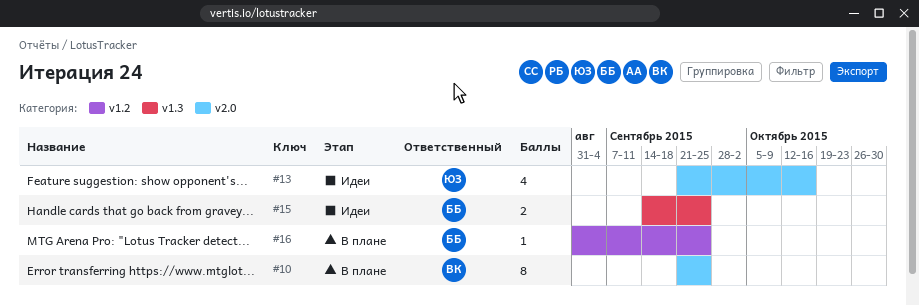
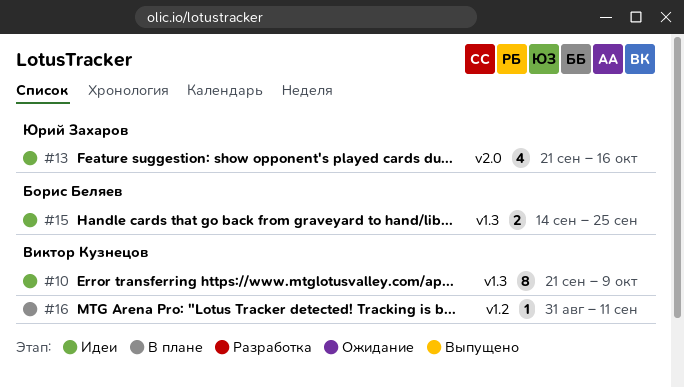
#10, status: В плане -> Идеи
#10, label: v2.0 -> v1.3
#10, due: Sep 25 -> Oct 9
#16, owner: Борис Беляев -> Виктор Кузнецов
#16, due: Sep 25 -> Sep 11

